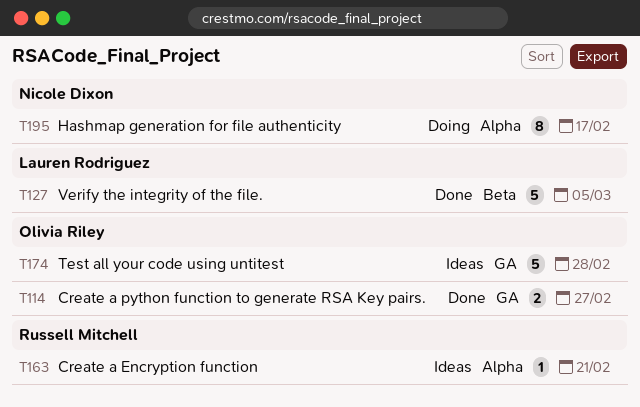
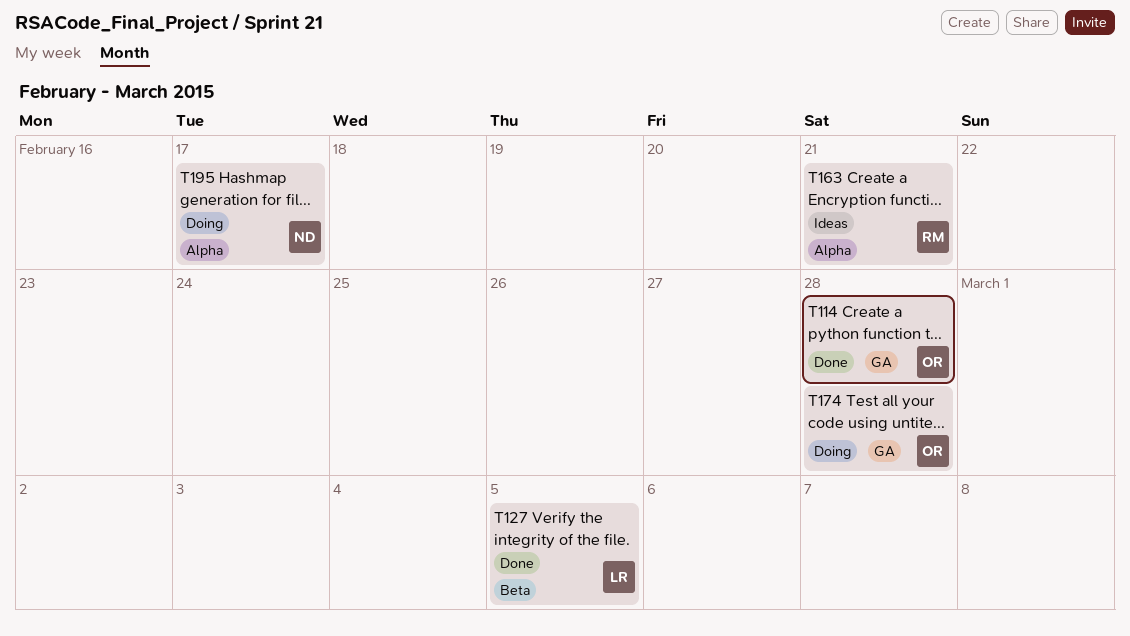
T114, due: Feb 27 -> Feb 28
T174, status: Ideas -> Doing

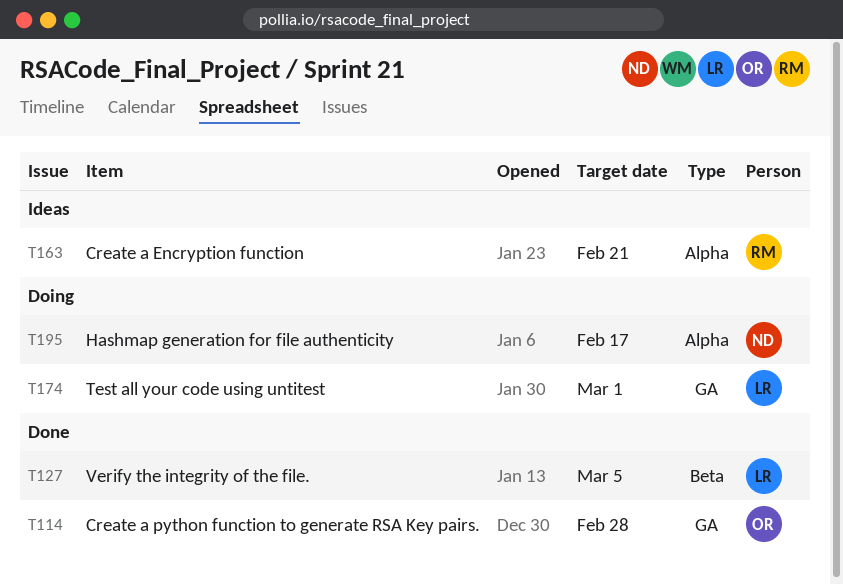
T174, owner: OR -> LR
T174, due: Feb 28 -> Mar 1

